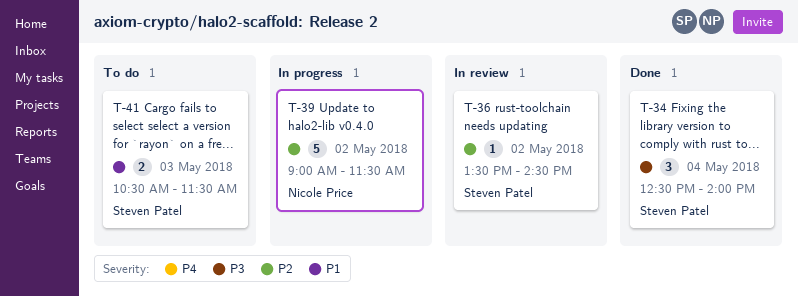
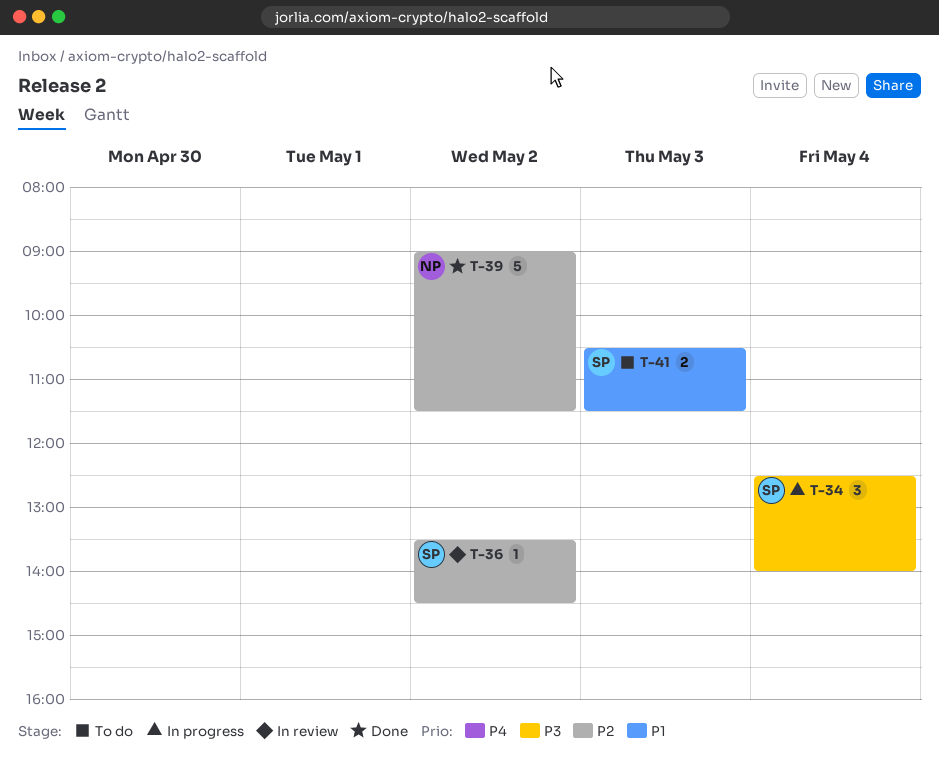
T-34, status: Done -> In progress
T-39, status: In progress -> Done

